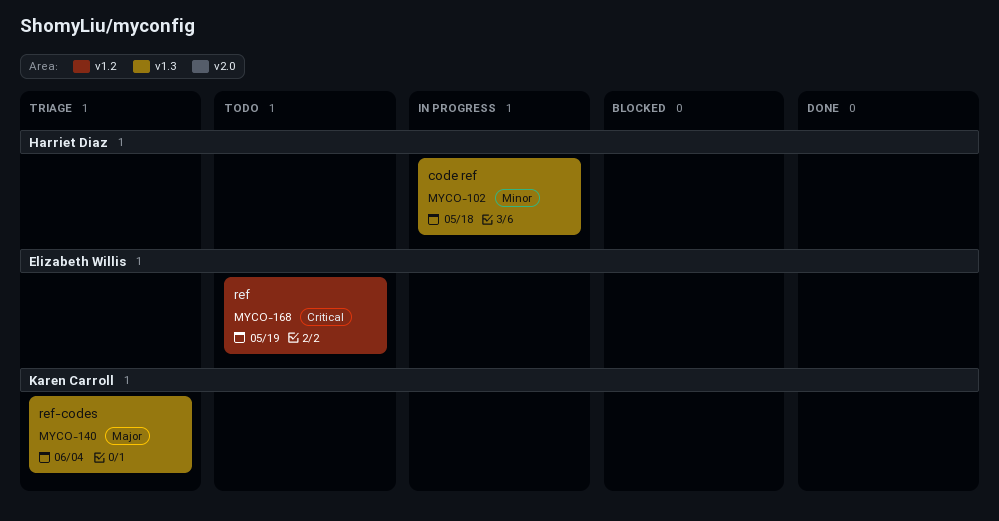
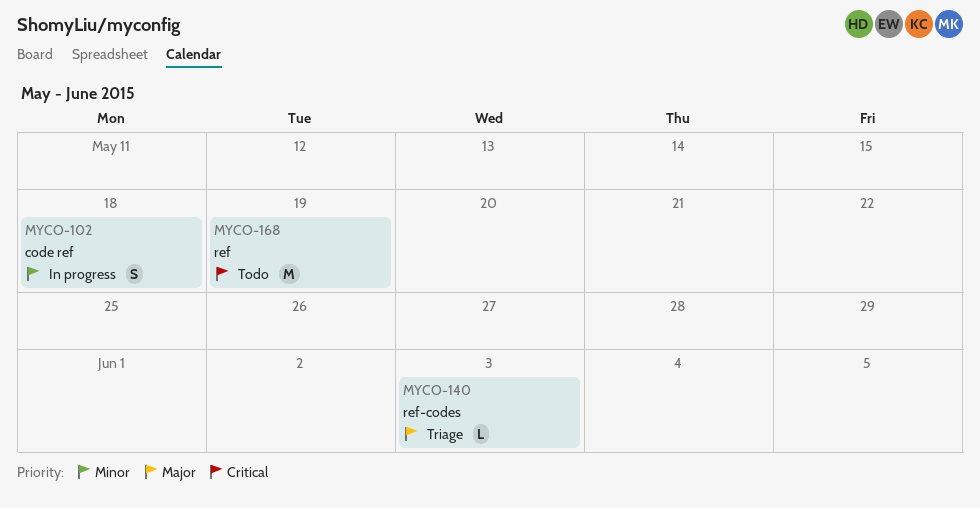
MYCO-140, due: Jun 4 -> Jun 3

